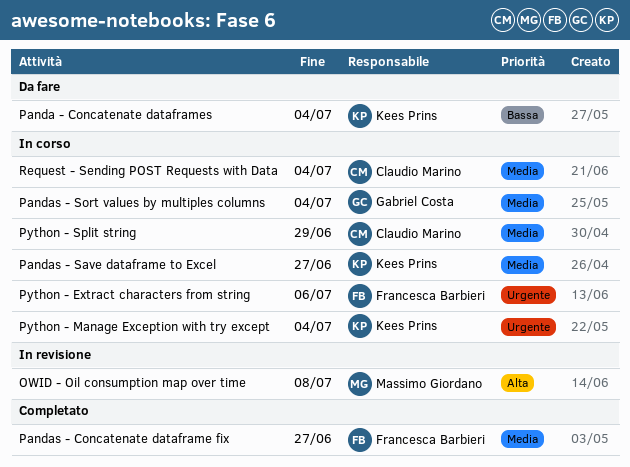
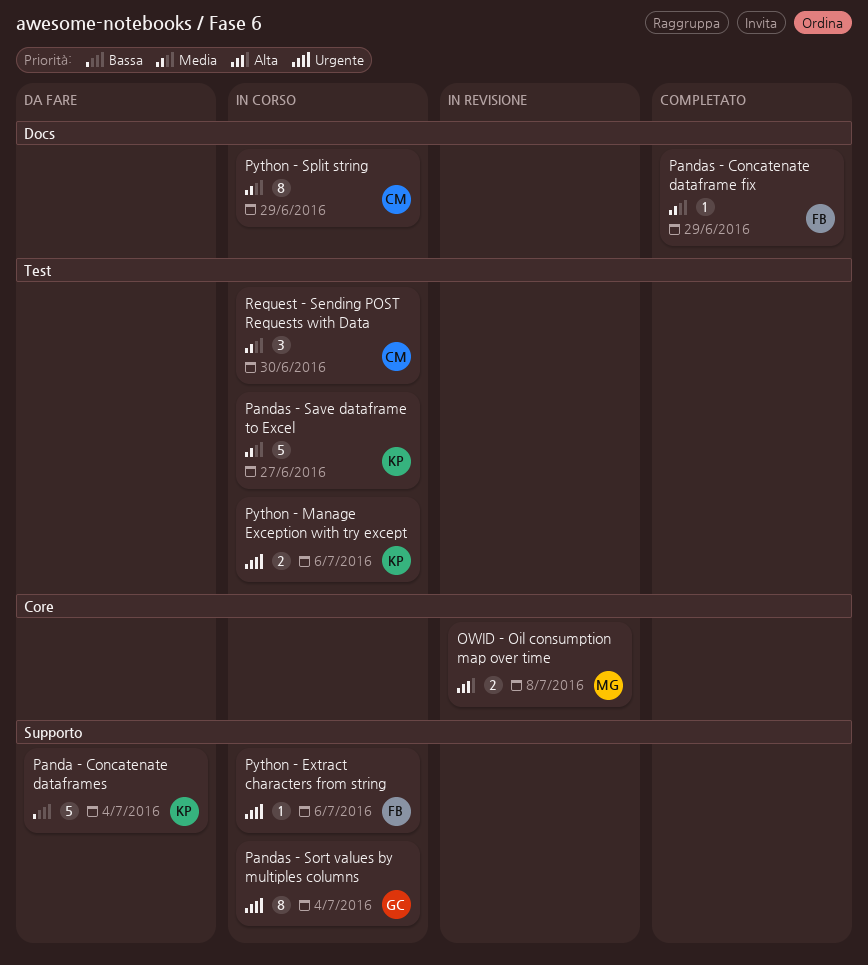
Pandas - Concatenate dataframe fix, due: Jun 27 -> Jun 29
Pandas - Sort values by multiples columns, priority: Media -> Urgente
Python - Manage Exception with try except, due: Jul 4 -> Jul 6
Request - Sending POST Requests with Data, due: Jul 4 -> Jun 30

